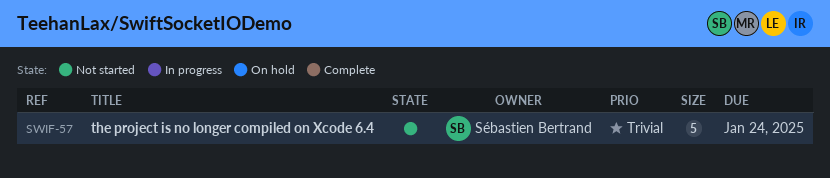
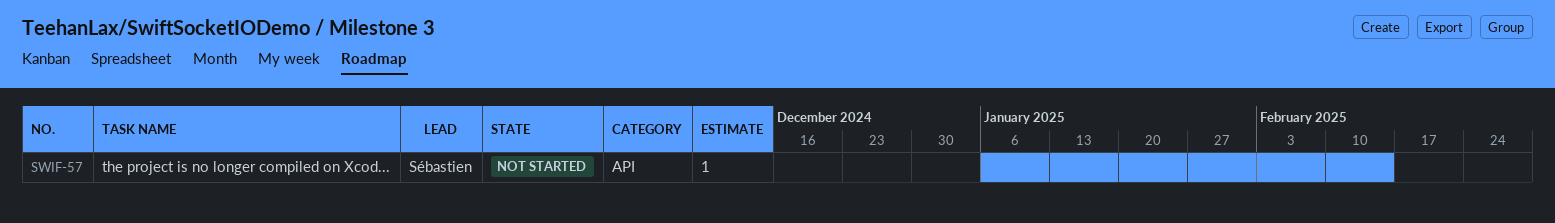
SWIF-57, estimate: 5 -> 1
SWIF-57, due: Jan 24 -> Feb 14

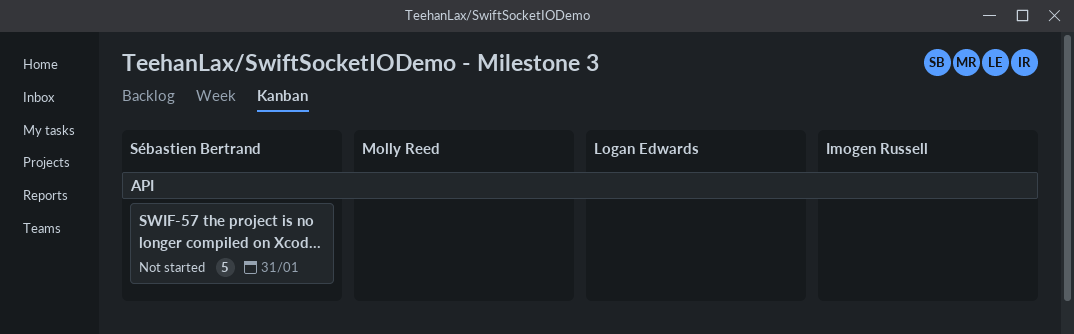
SWIF-57, estimate: 1 -> 5
SWIF-57, due: Feb 14 -> Jan 31

